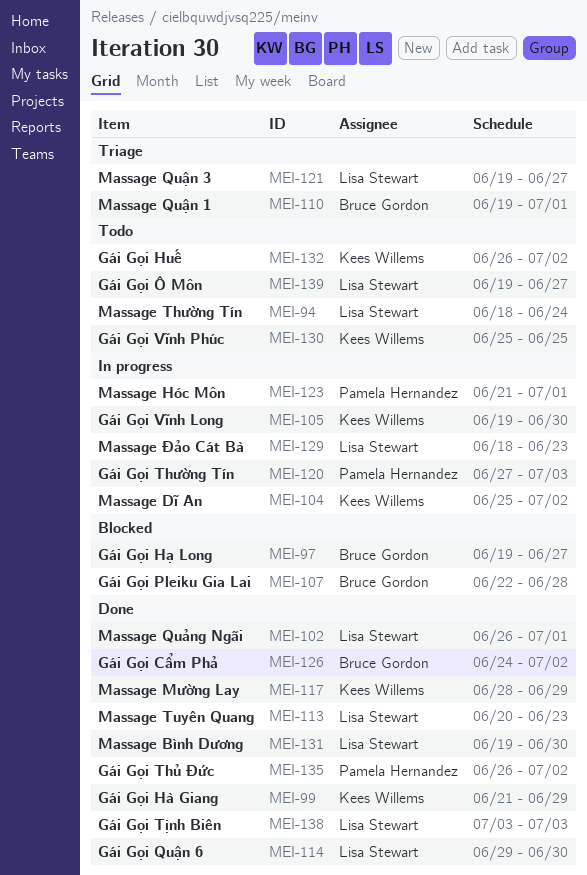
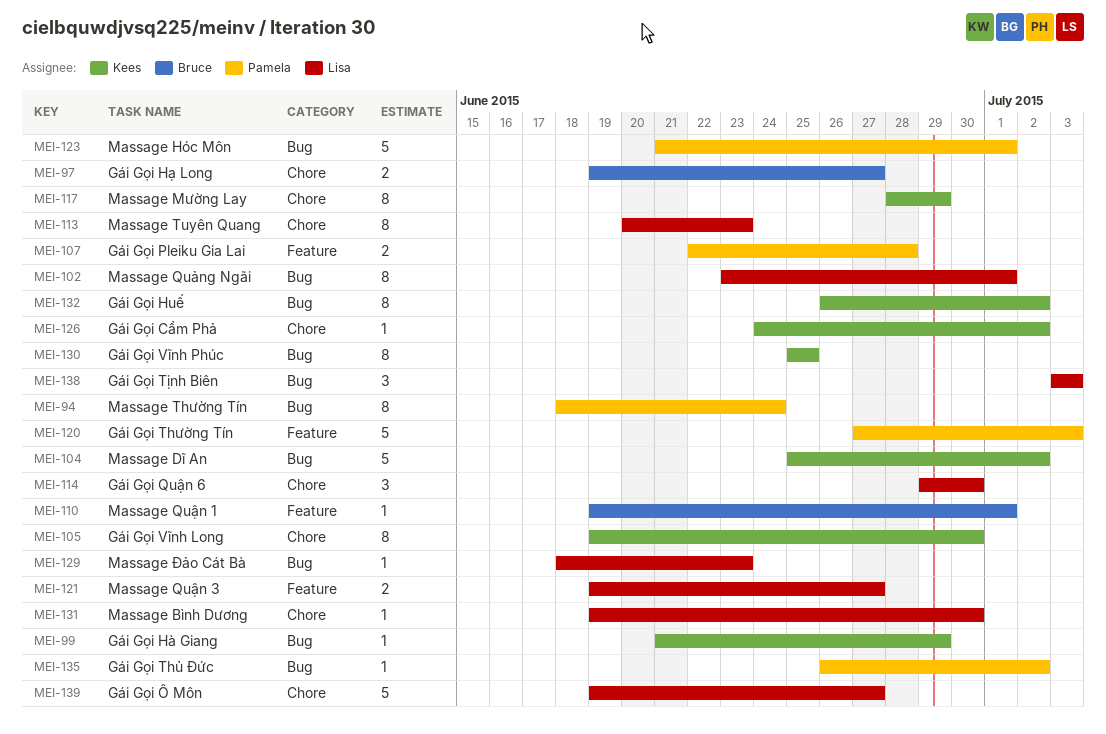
MEI-94, owner: Lisa Stewart -> Pamela Hernandez
MEI-102, start: Jun 26 -> Jun 23
MEI-107, owner: Bruce Gordon -> Pamela Hernandez
MEI-126, owner: Bruce Gordon -> Kees Willems

